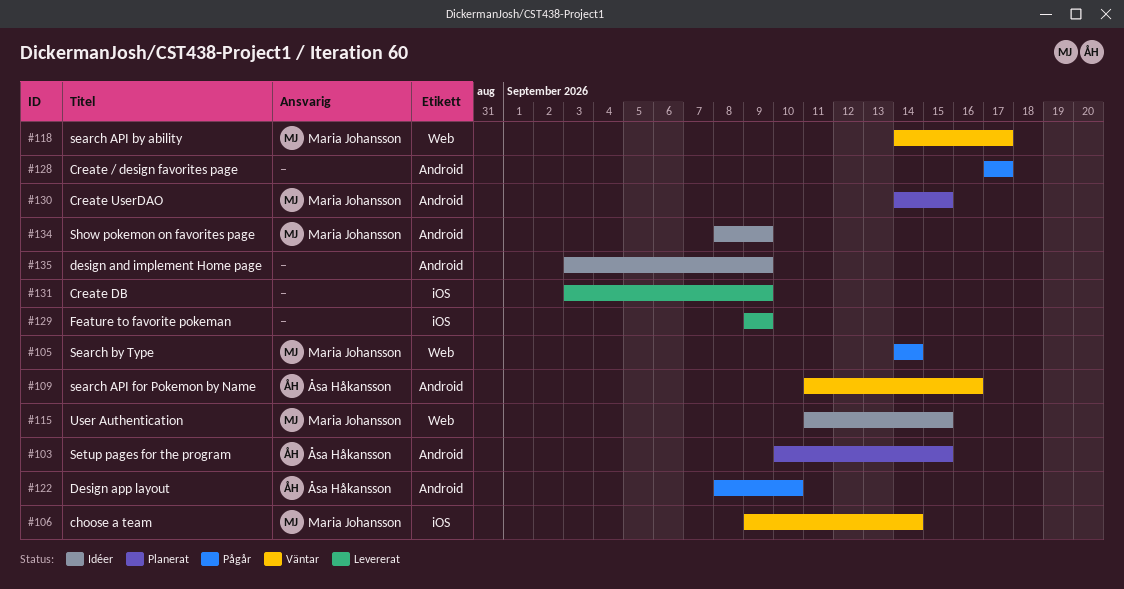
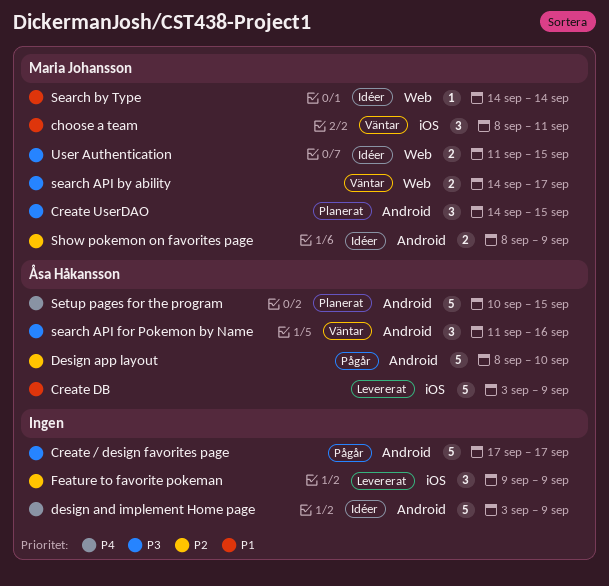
choose a team, start: Sep 9 -> Sep 8
choose a team, due: Sep 14 -> Sep 11
Create DB, owner: none -> Åsa Håkansson
Search by Type, status: Pågår -> Idéer

